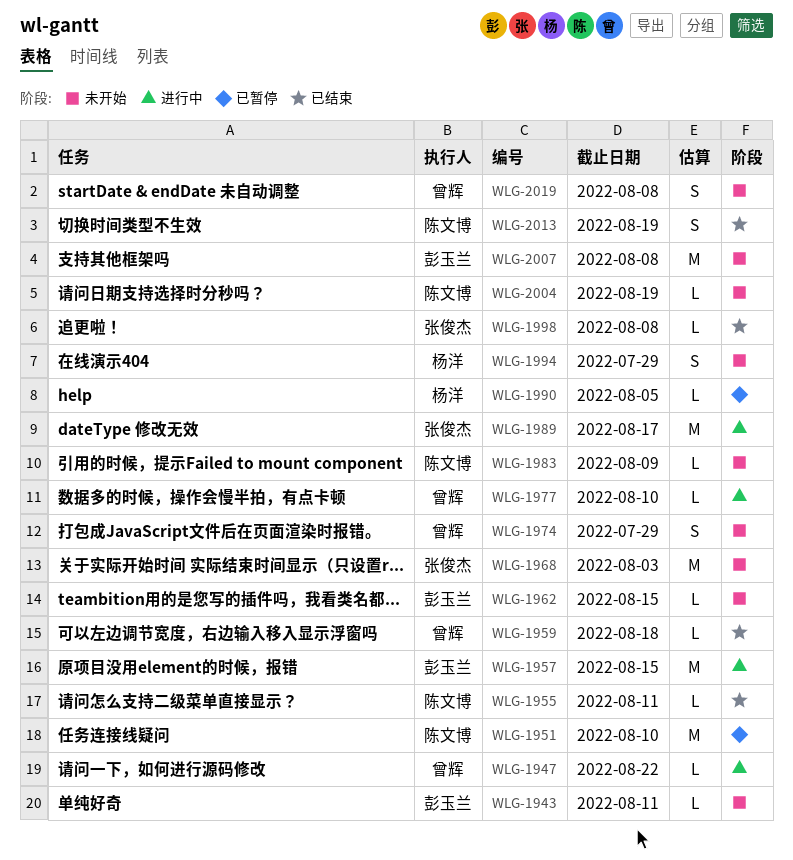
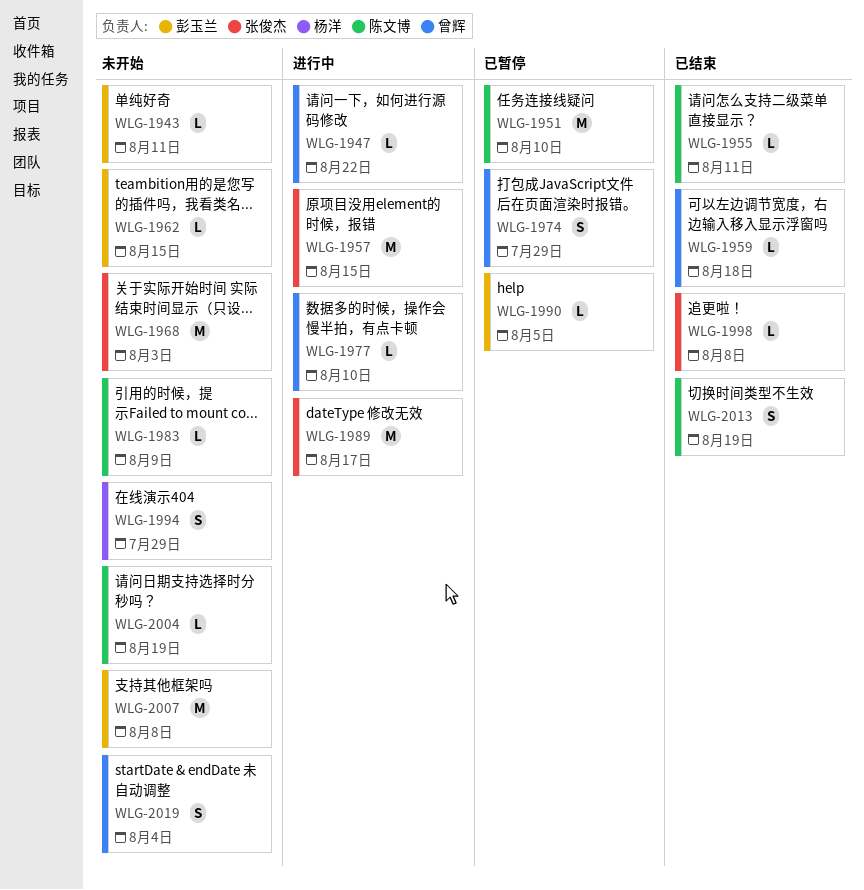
WLG-1957, owner: 彭玉兰 -> 张俊杰
WLG-1974, status: 未开始 -> 已暂停
WLG-1990, owner: 杨洋 -> 彭玉兰
WLG-2019, due: Aug 8 -> Aug 4

